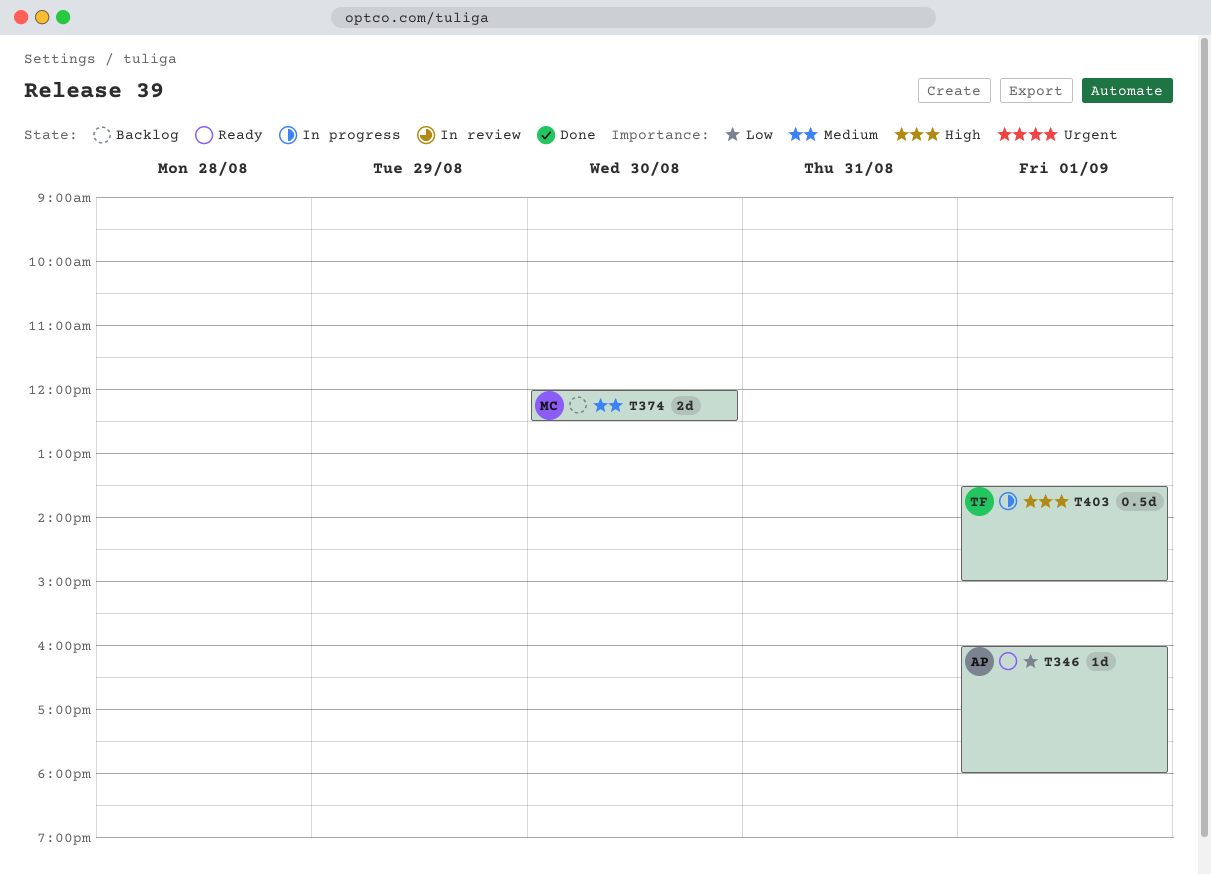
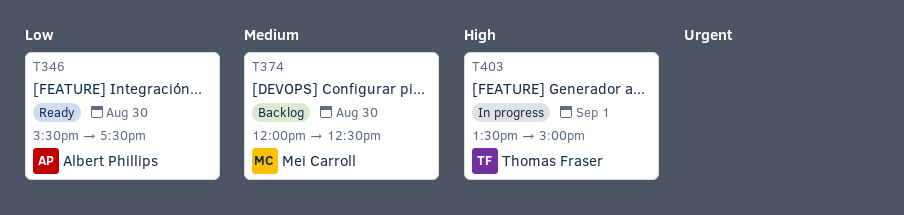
T346, day: Sep 1 -> Aug 30
T346, begins: 16:00 -> 15:30
T346, ends: 18:00 -> 17:30

